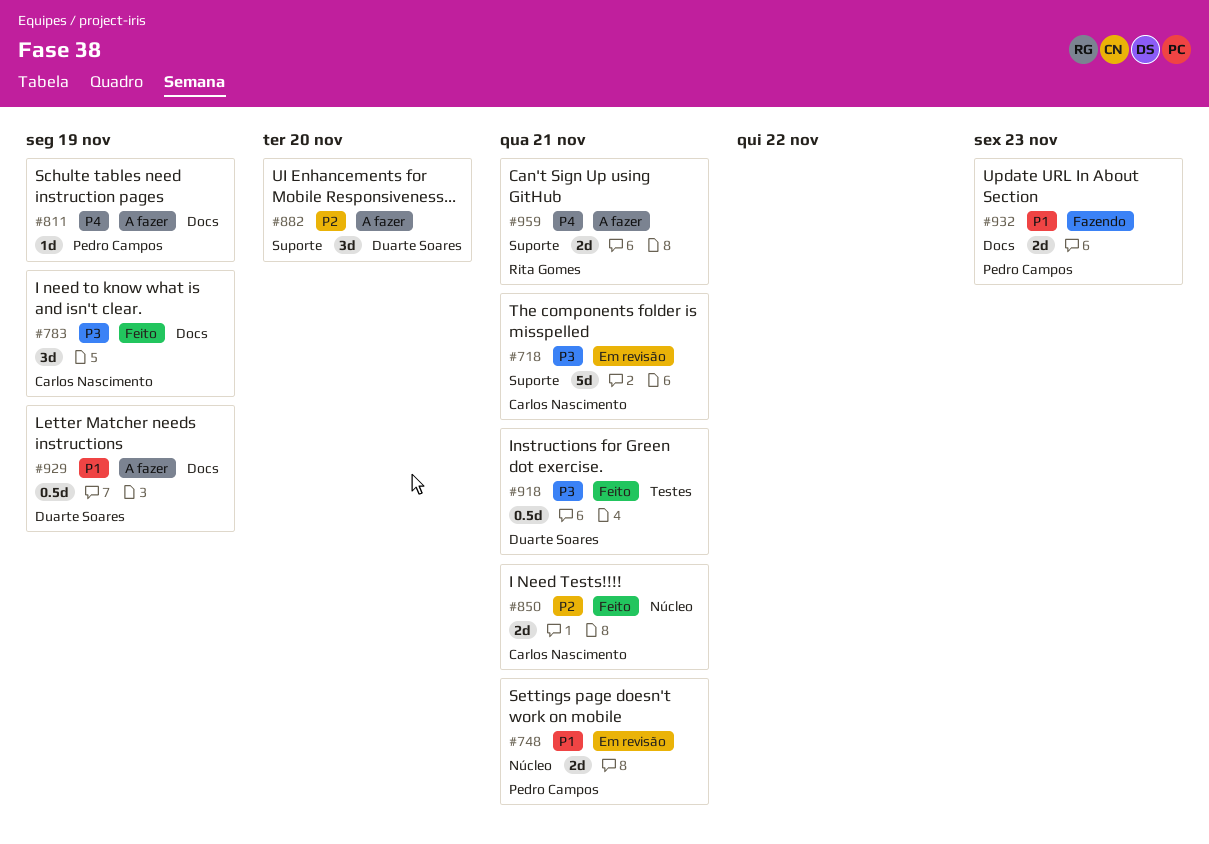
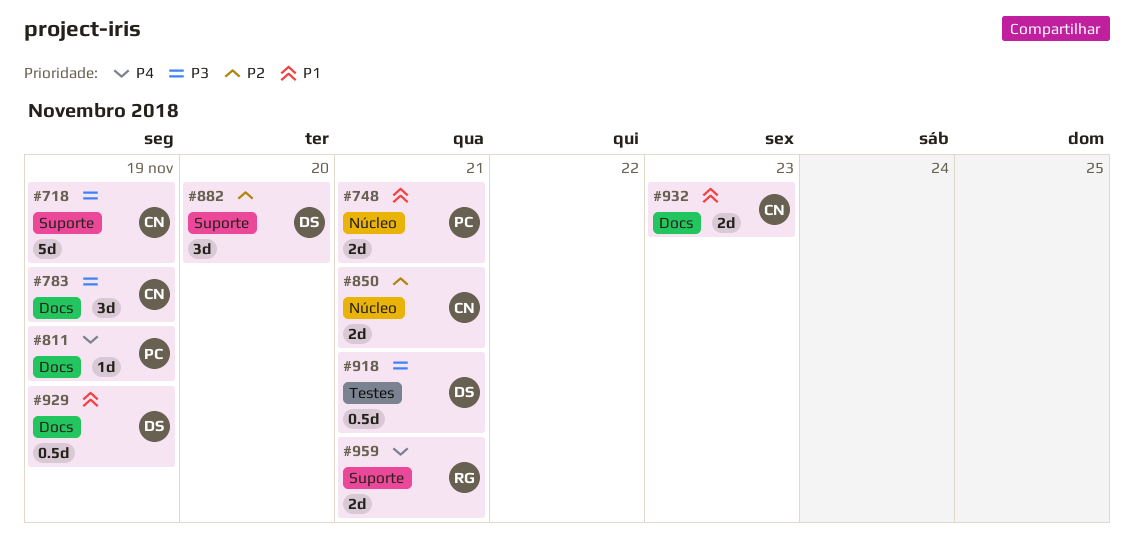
#718, due: Nov 21 -> Nov 19
#932, owner: Pedro Campos -> Carlos Nascimento

